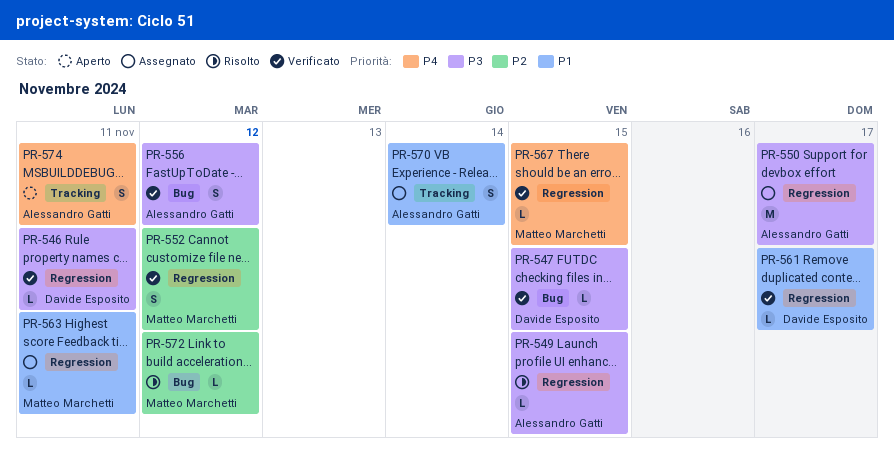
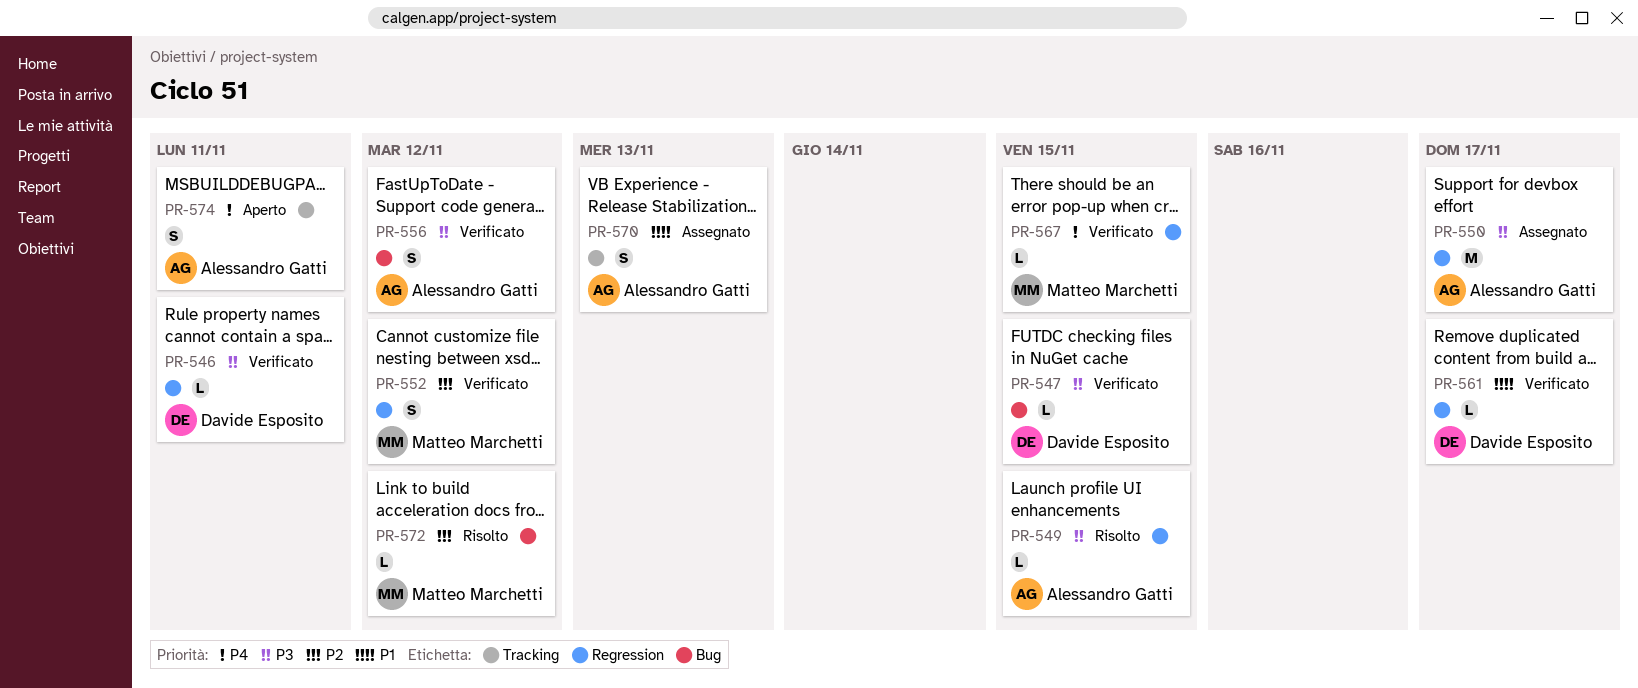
PR-563: present -> none
PR-570, due: Nov 14 -> Nov 13

